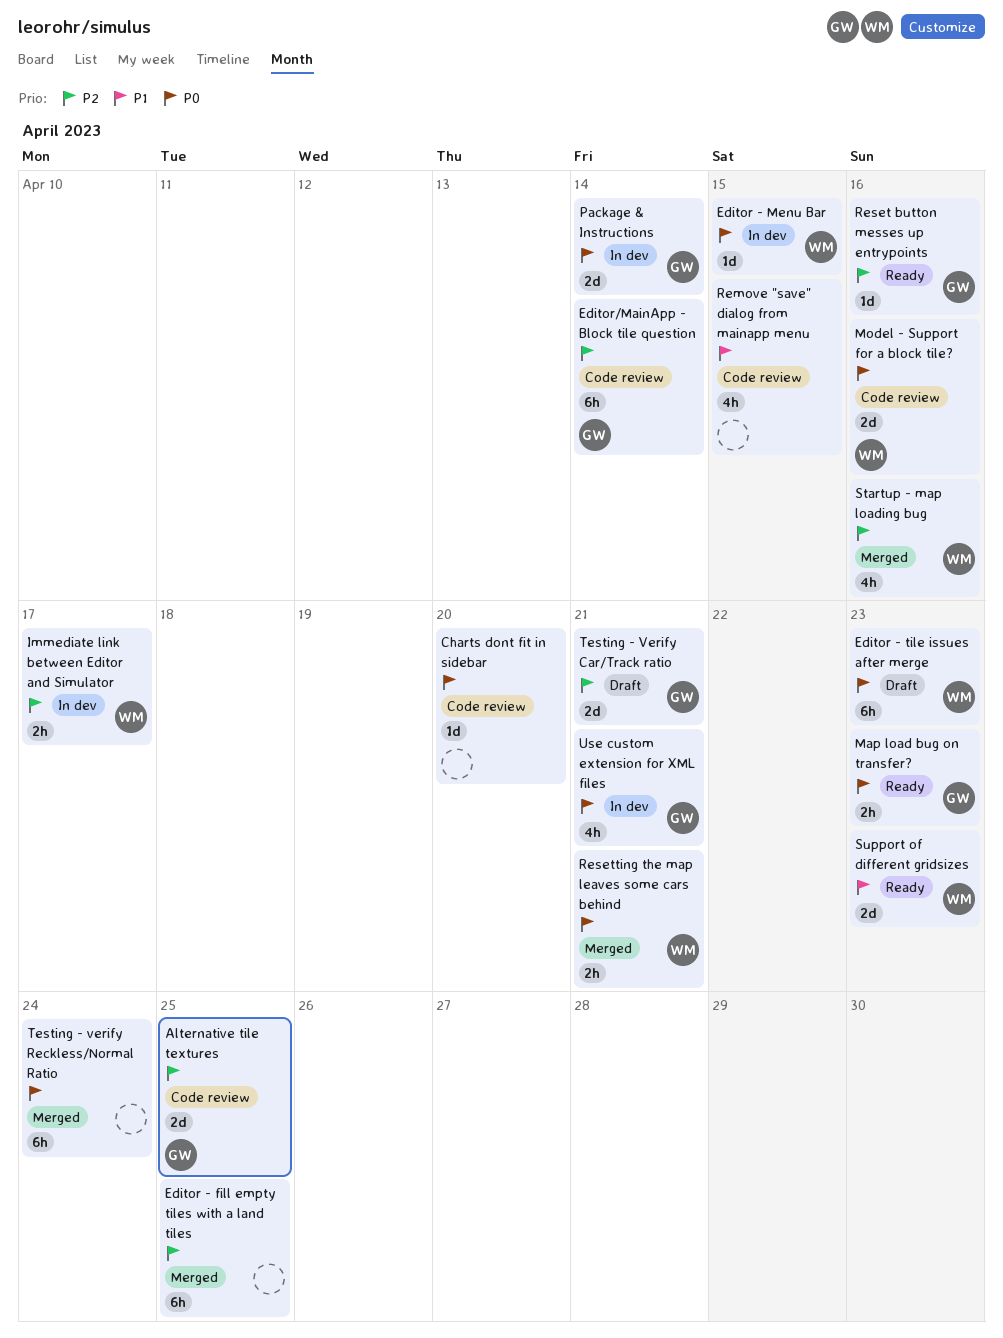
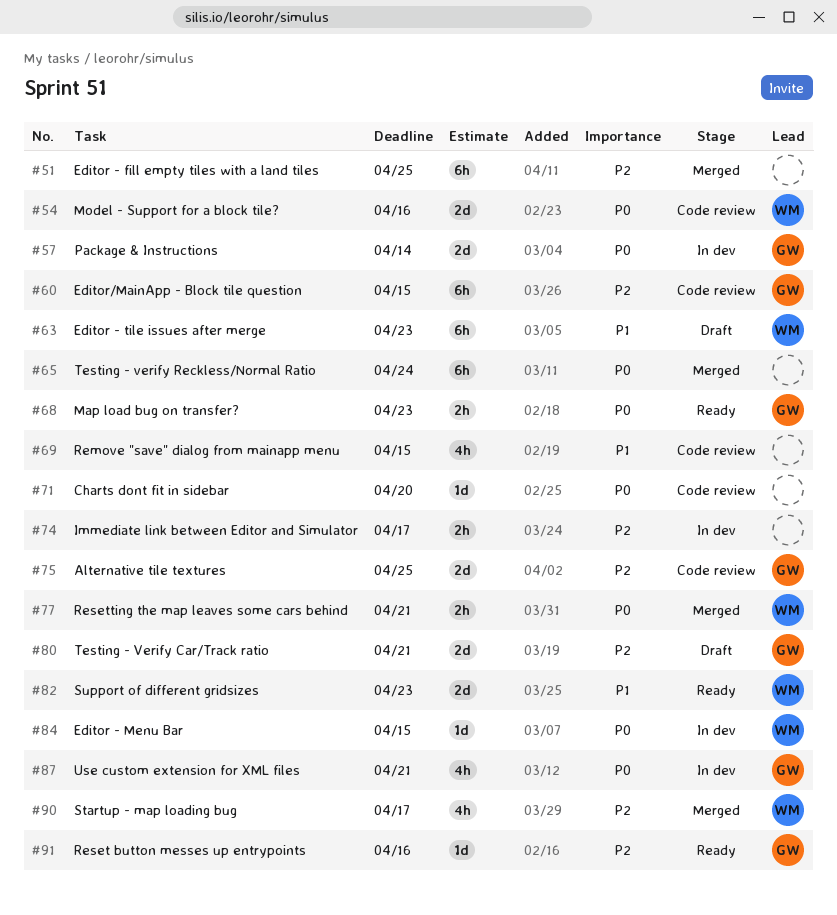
Editor - tile issues after merge, priority: P0 -> P1
Editor/MainApp - Block tile question, due: Apr 14 -> Apr 15
Immediate link between Editor and Simulator, owner: WM -> none
Startup - map loading bug, due: Apr 16 -> Apr 17

